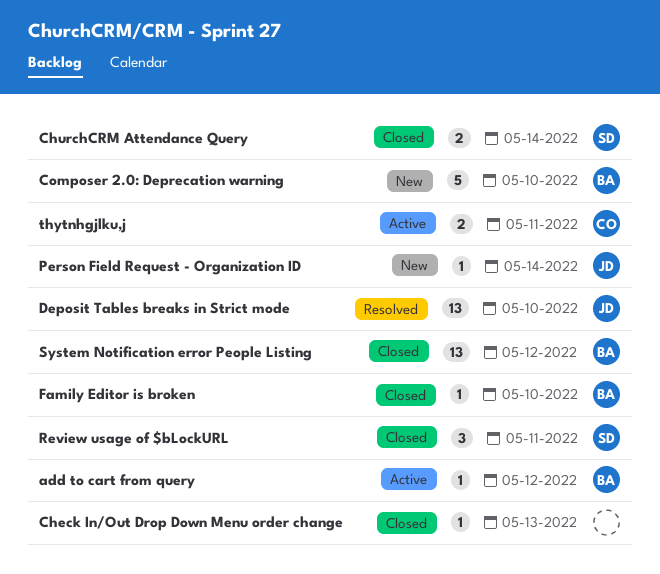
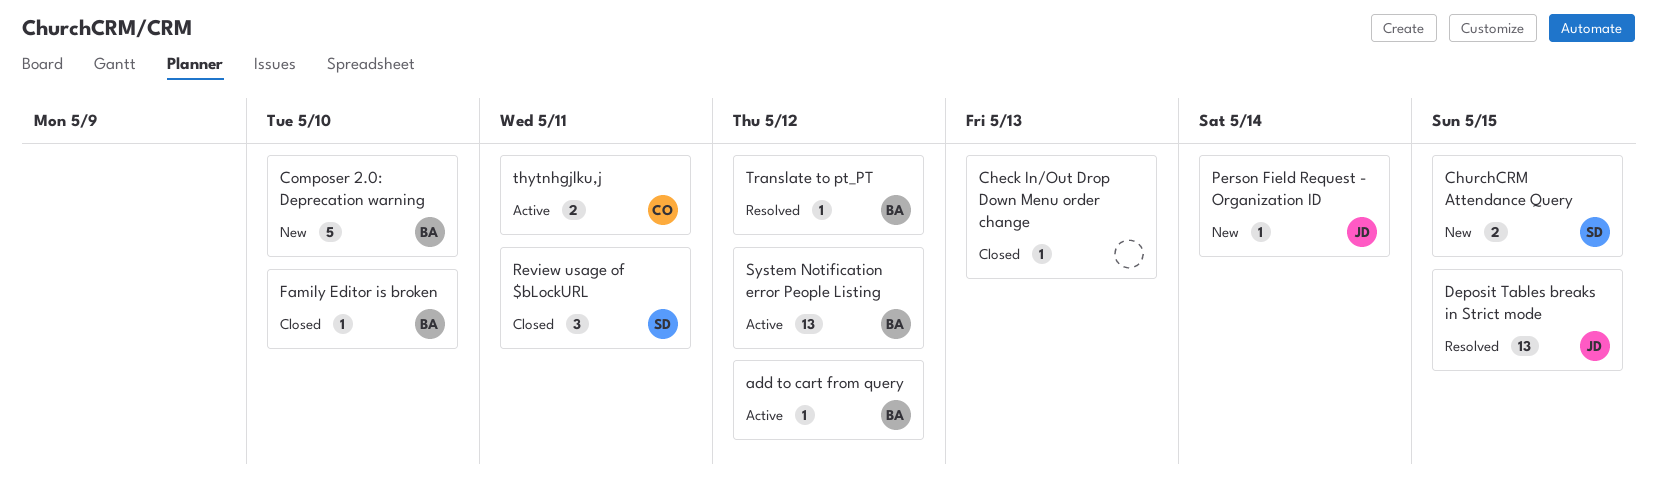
ChurchCRM Attendance Query, status: Closed -> New
ChurchCRM Attendance Query, due: May 14 -> May 15
Deposit Tables breaks in Strict mode, due: May 10 -> May 15
System Notification error People Listing, status: Closed -> Active
Translate to pt_PT: none -> present

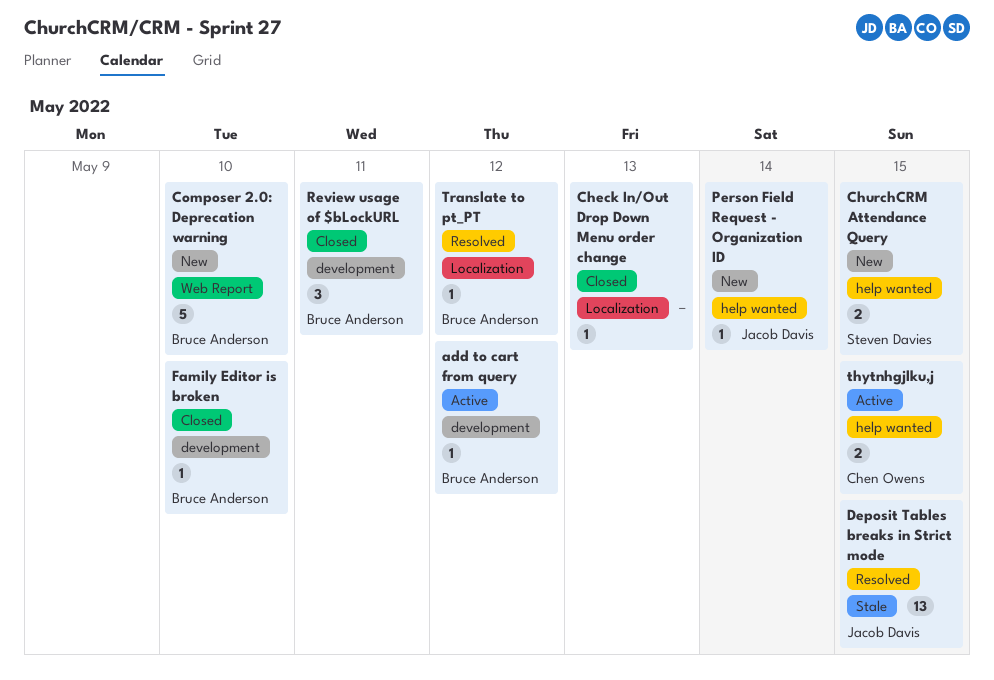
Review usage of $bLockURL, owner: Steven Davies -> Bruce Anderson
System Notification error People Listing: present -> none
thytnhgjlku,j, due: May 11 -> May 15

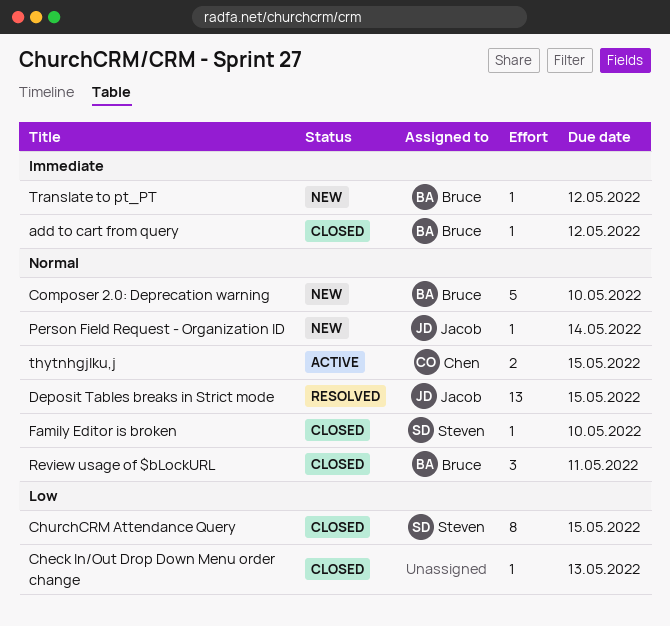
add to cart from query, status: Active -> Closed
ChurchCRM Attendance Query, status: New -> Closed
ChurchCRM Attendance Query, estimate: 2 -> 8
Family Editor is broken, owner: Bruce Anderson -> Steven Davies
Translate to pt_PT, status: Resolved -> New

